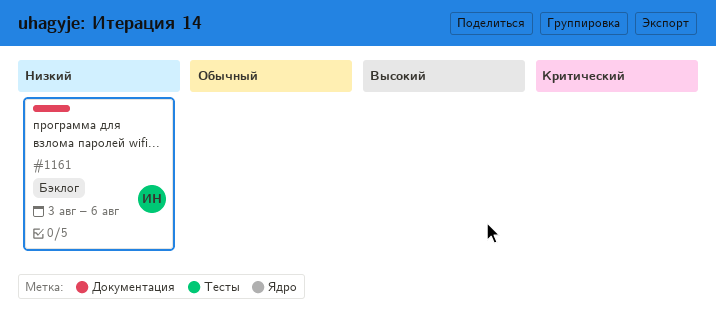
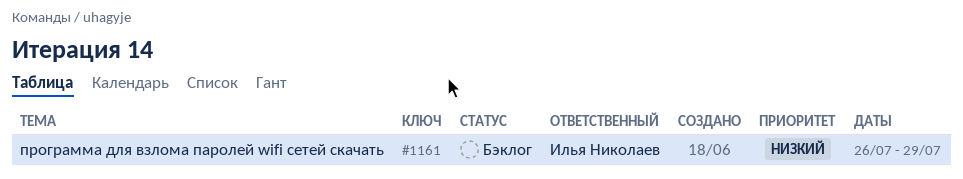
#1161, start: Aug 3 -> Jul 26
#1161, due: Aug 6 -> Jul 29

